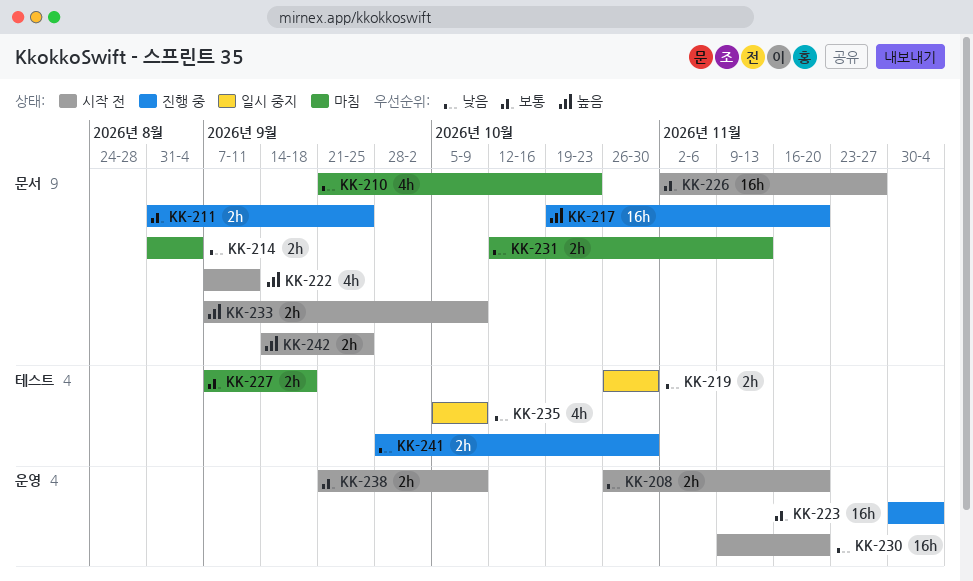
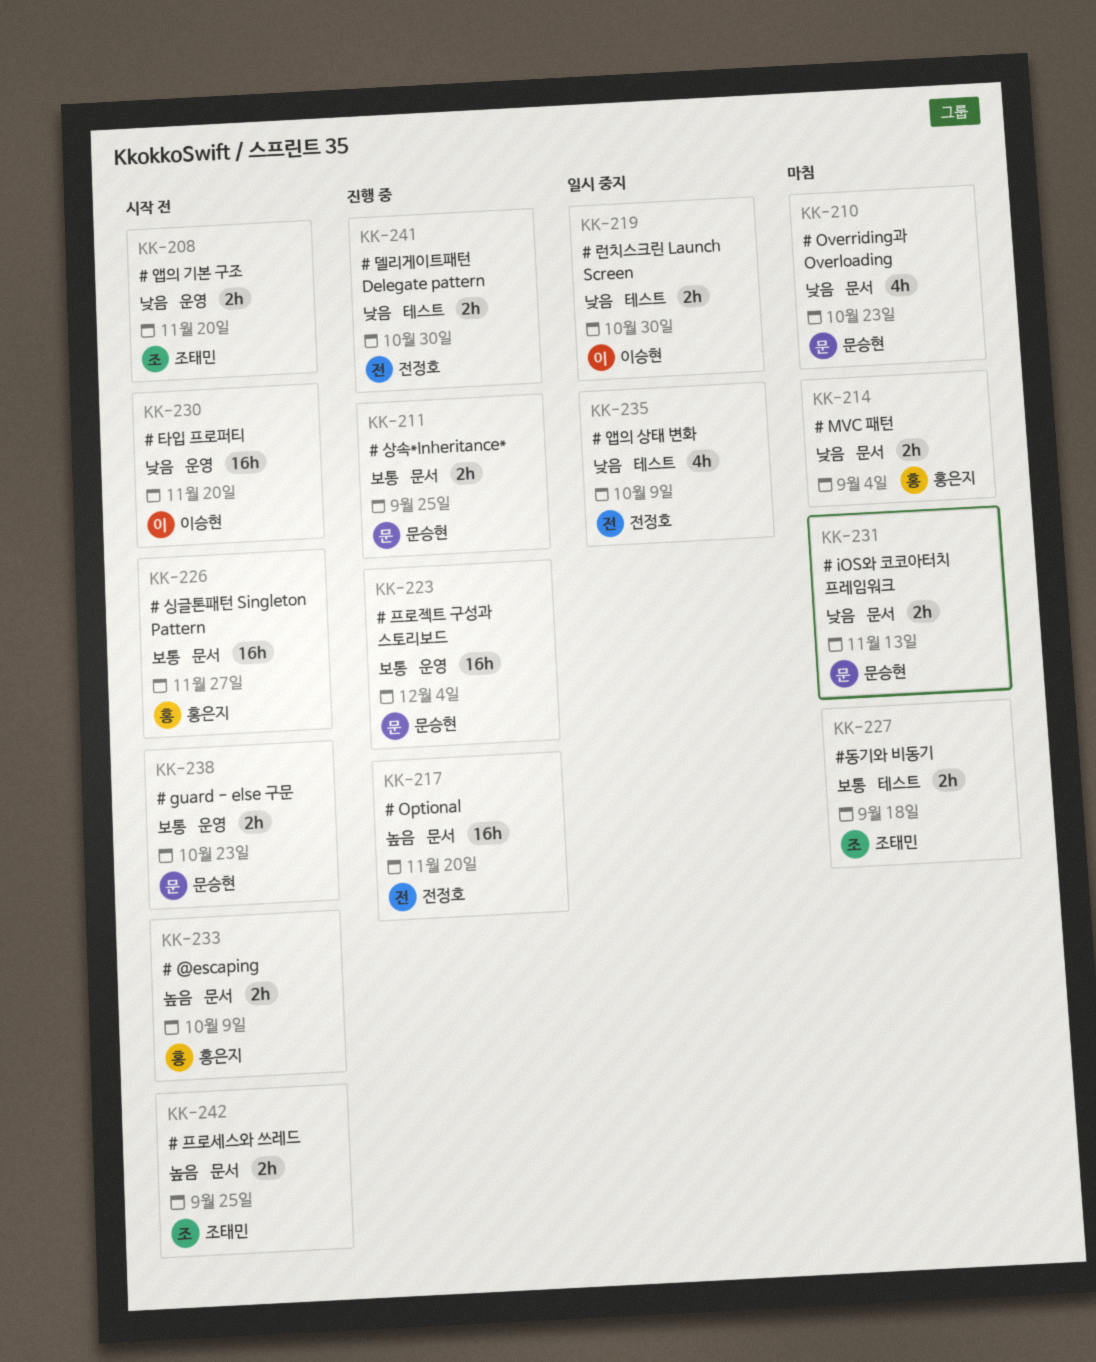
KK-222: present -> none
KK-238, due: Oct 9 -> Oct 23

